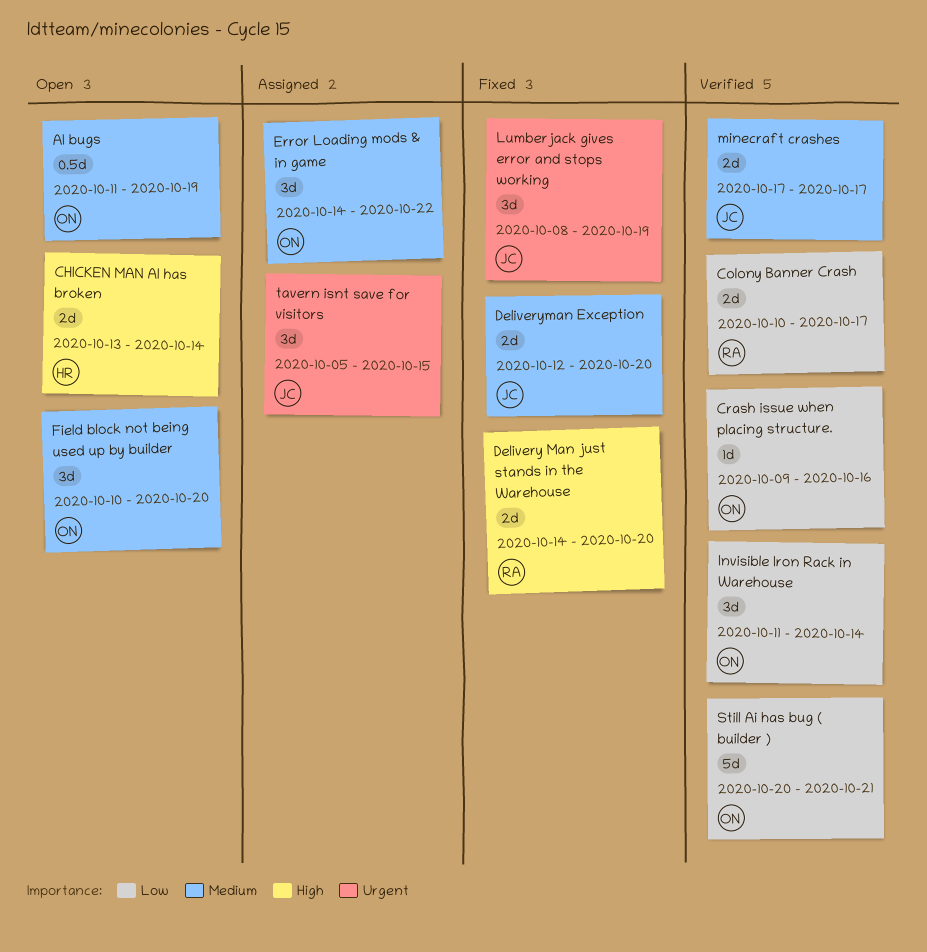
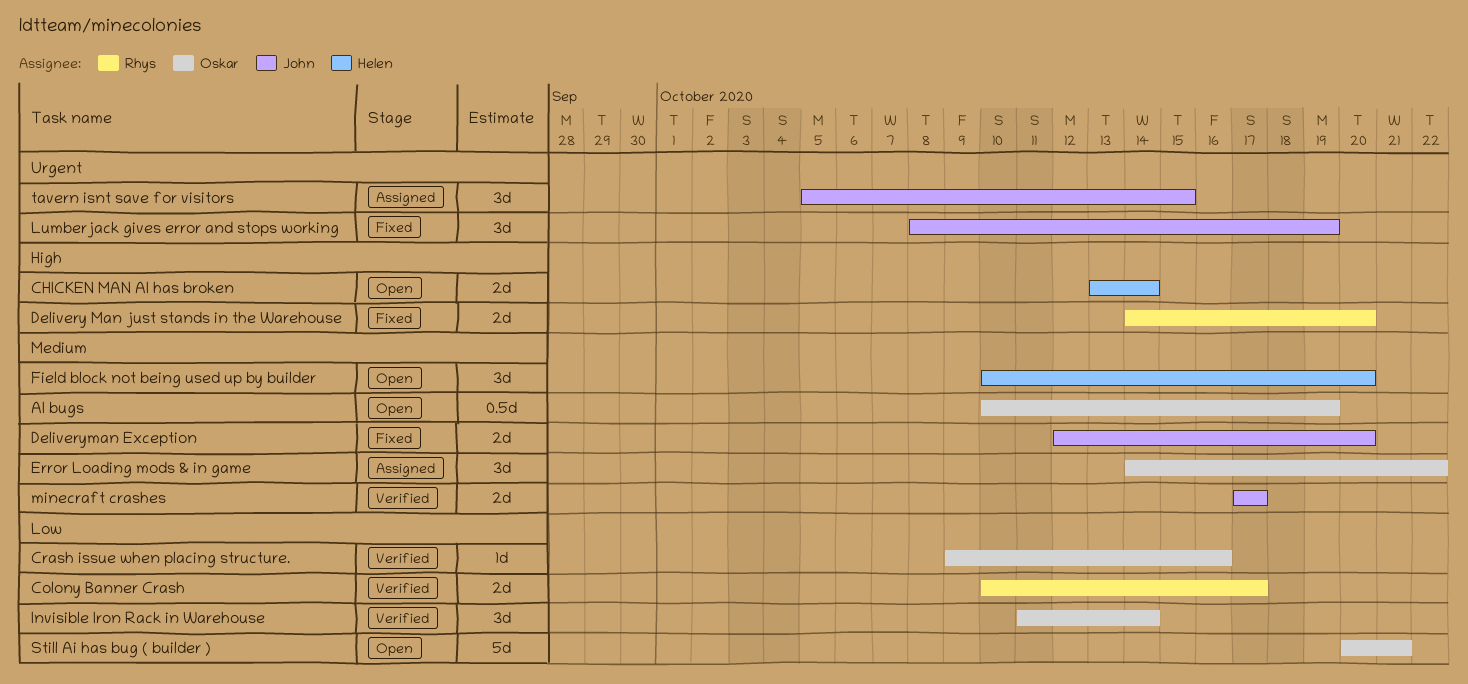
AI bugs, start: Oct 11 -> Oct 10
Field block not being used up by builder, owner: Oskar -> Helen
Still Ai has bug ( builder ), status: Verified -> Open

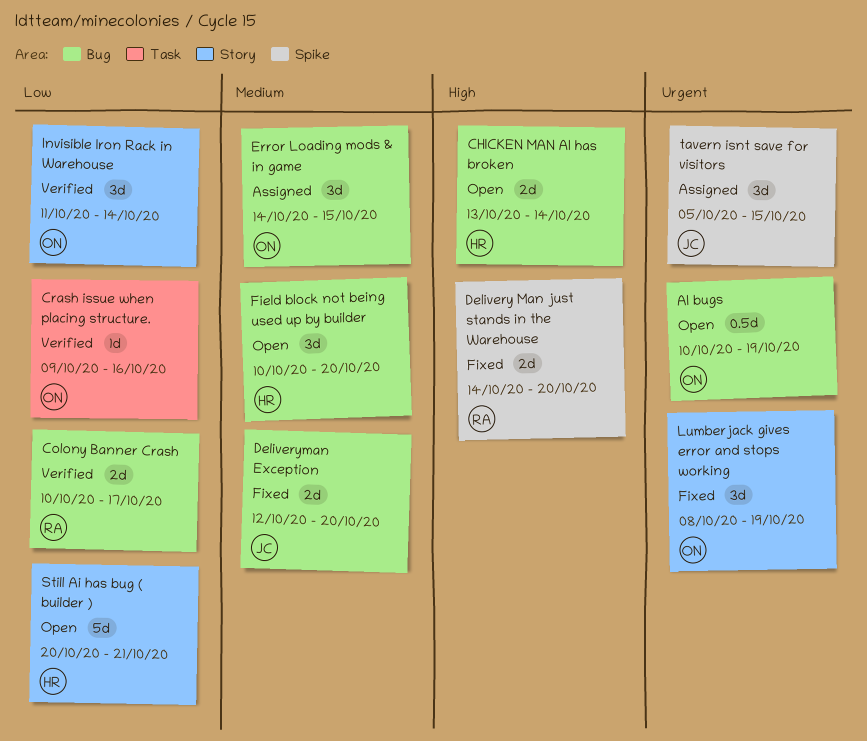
AI bugs, priority: Medium -> Urgent
Error Loading mods & in game, due: Oct 22 -> Oct 15
Lumberjack gives error and stops working, owner: John -> Oskar
minecraft crashes: present -> none
Still Ai has bug ( builder ), owner: Oskar -> Helen

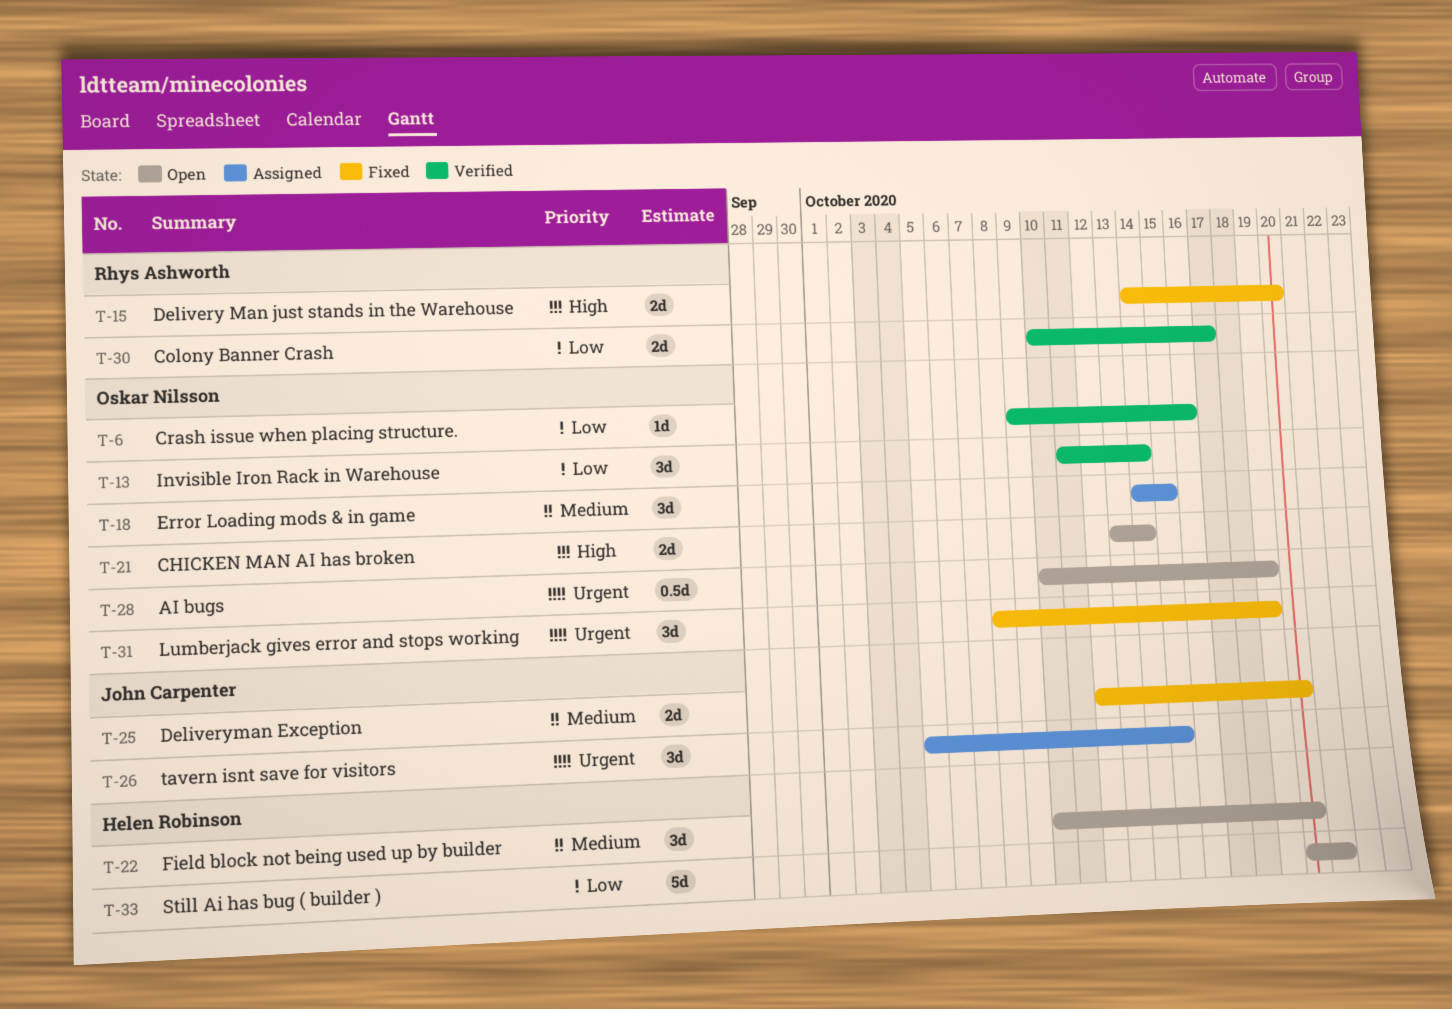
CHICKEN MAN AI has broken, owner: Helen Robinson -> Oskar Nilsson

